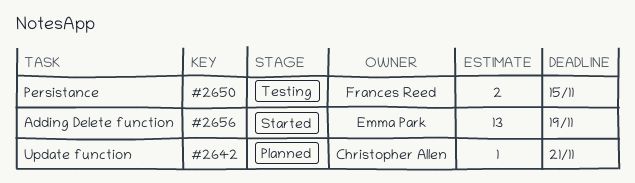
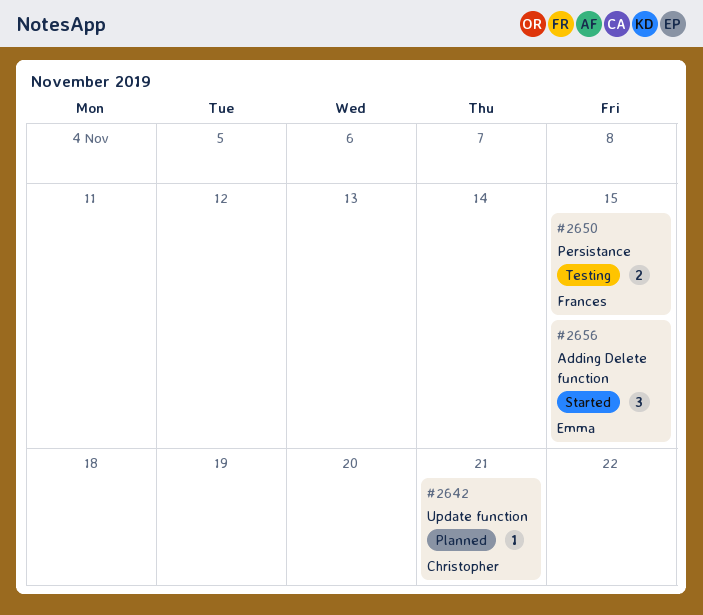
#2656, estimate: 13 -> 3
#2656, due: Nov 19 -> Nov 15

